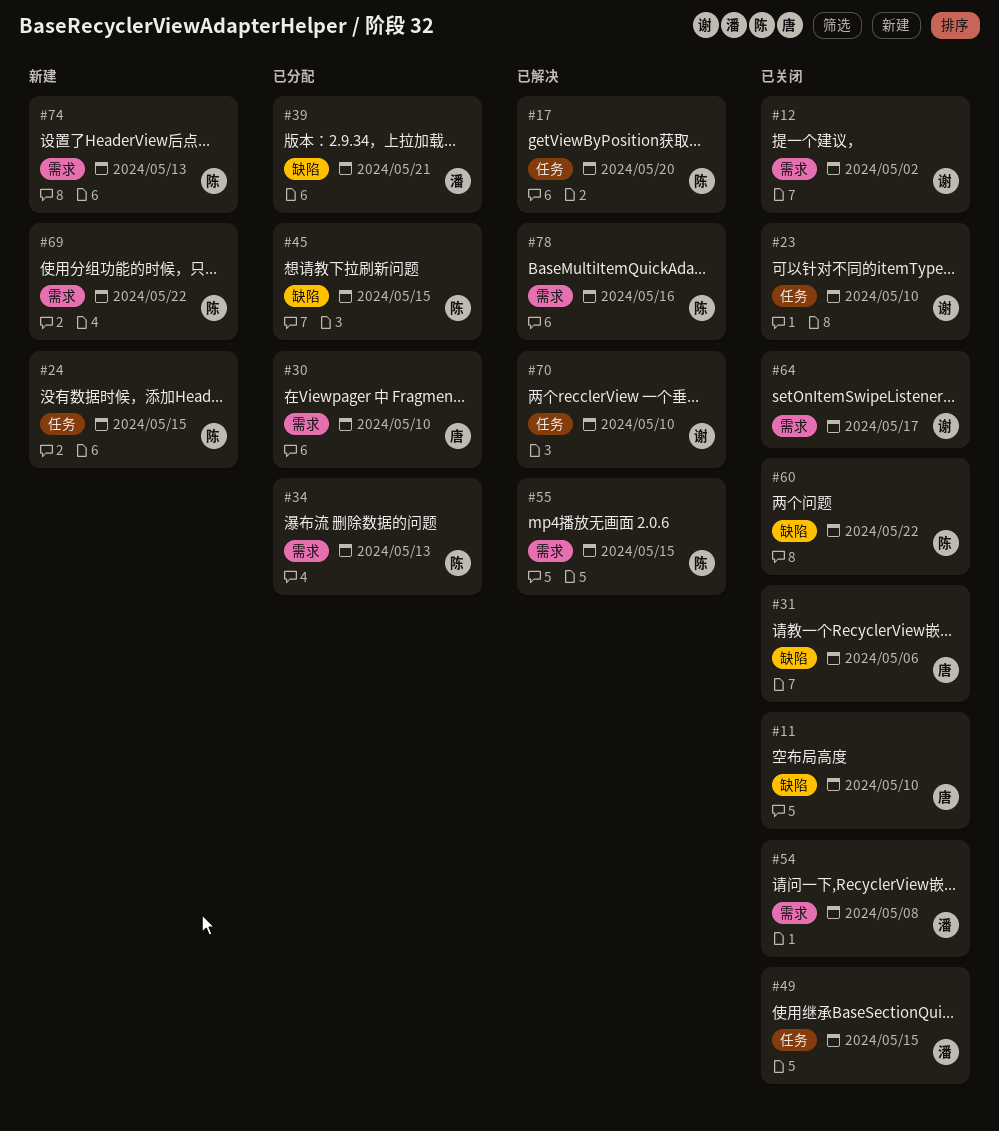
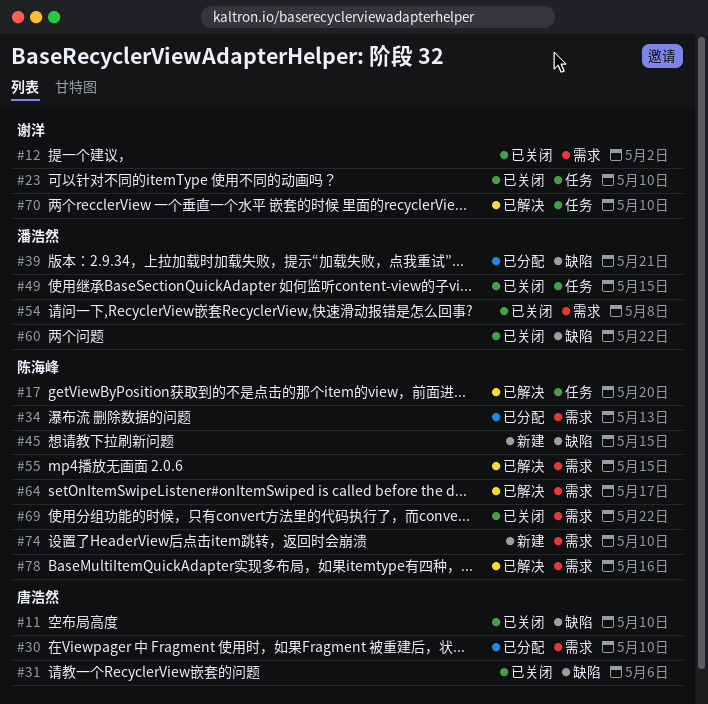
#24: present -> none
#45, status: 已分配 -> 新建
#60, owner: 陈海峰 -> 潘浩然
#64, status: 已关闭 -> 已解决
#64, owner: 谢洋 -> 陈海峰
#69, status: 新建 -> 已关闭
#74, due: May 13 -> May 10

